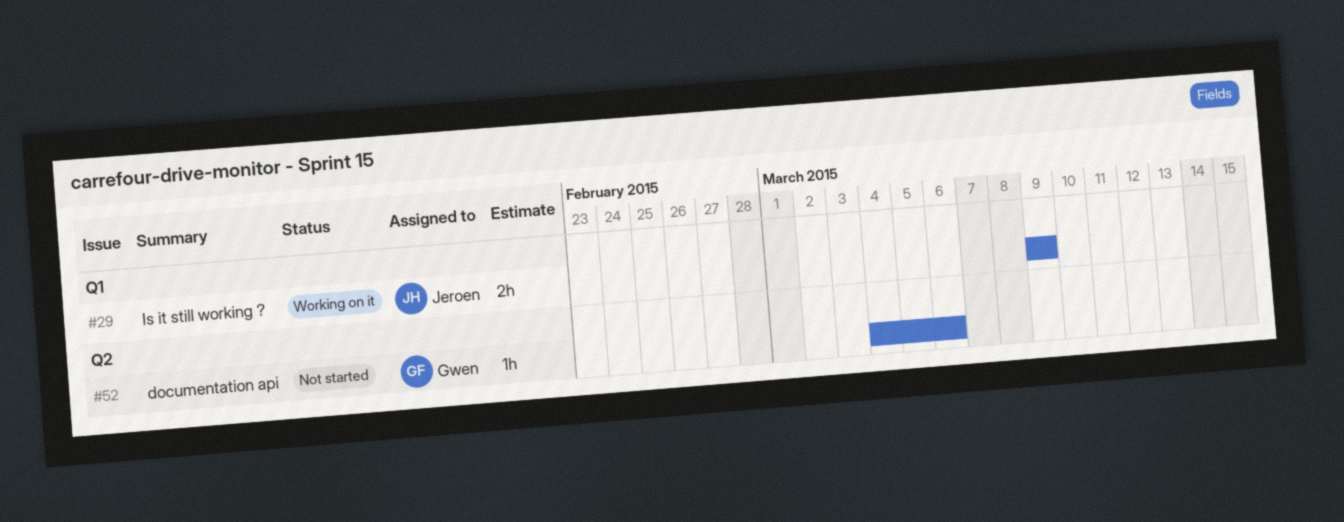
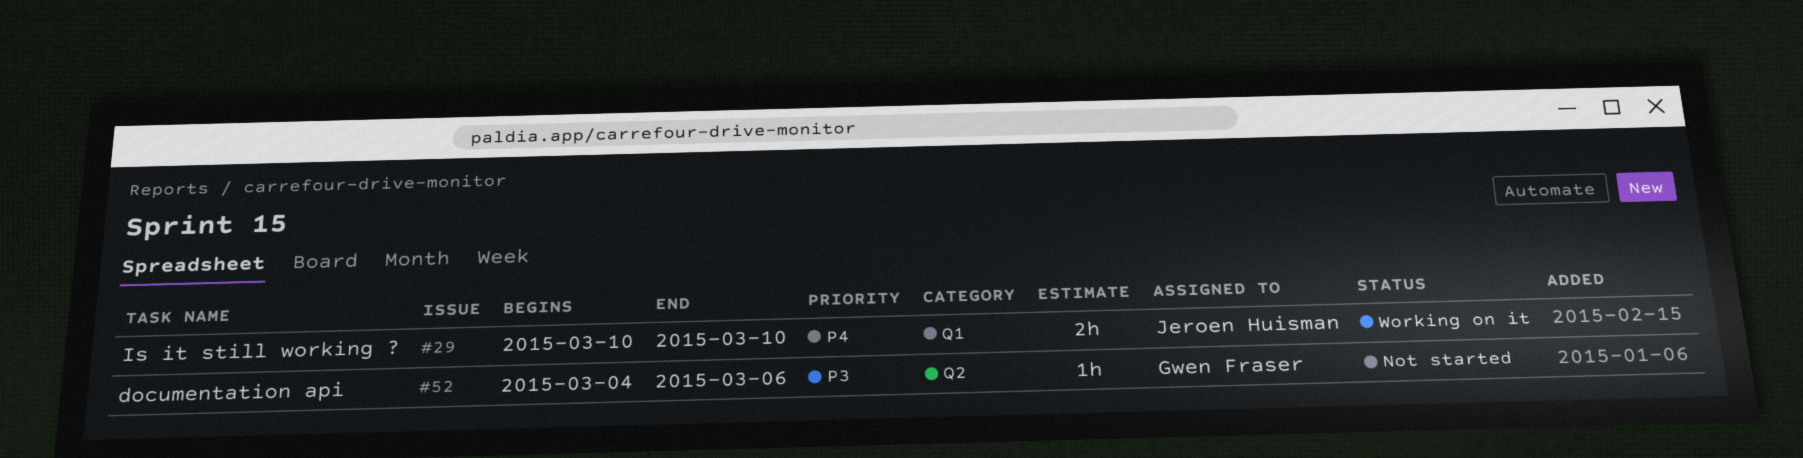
#29, start: Mar 9 -> Mar 10
#29, due: Mar 9 -> Mar 10

